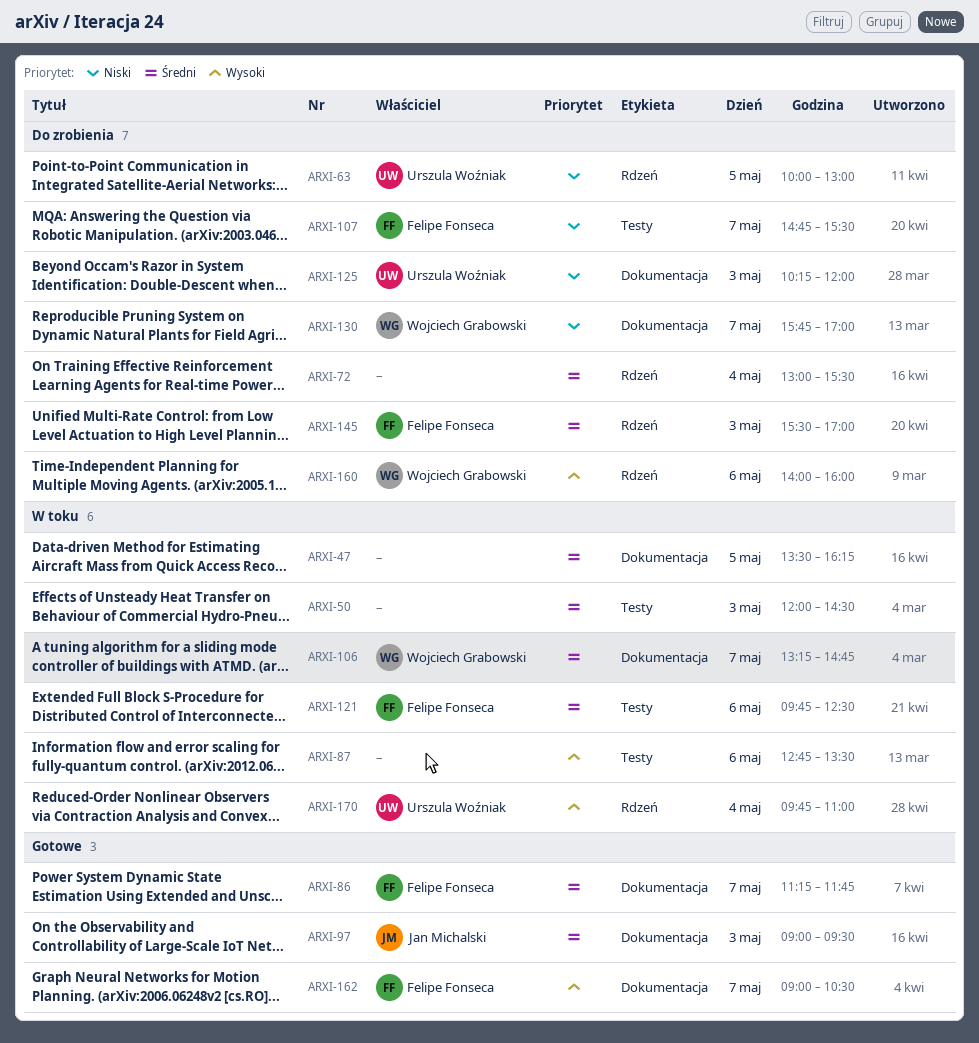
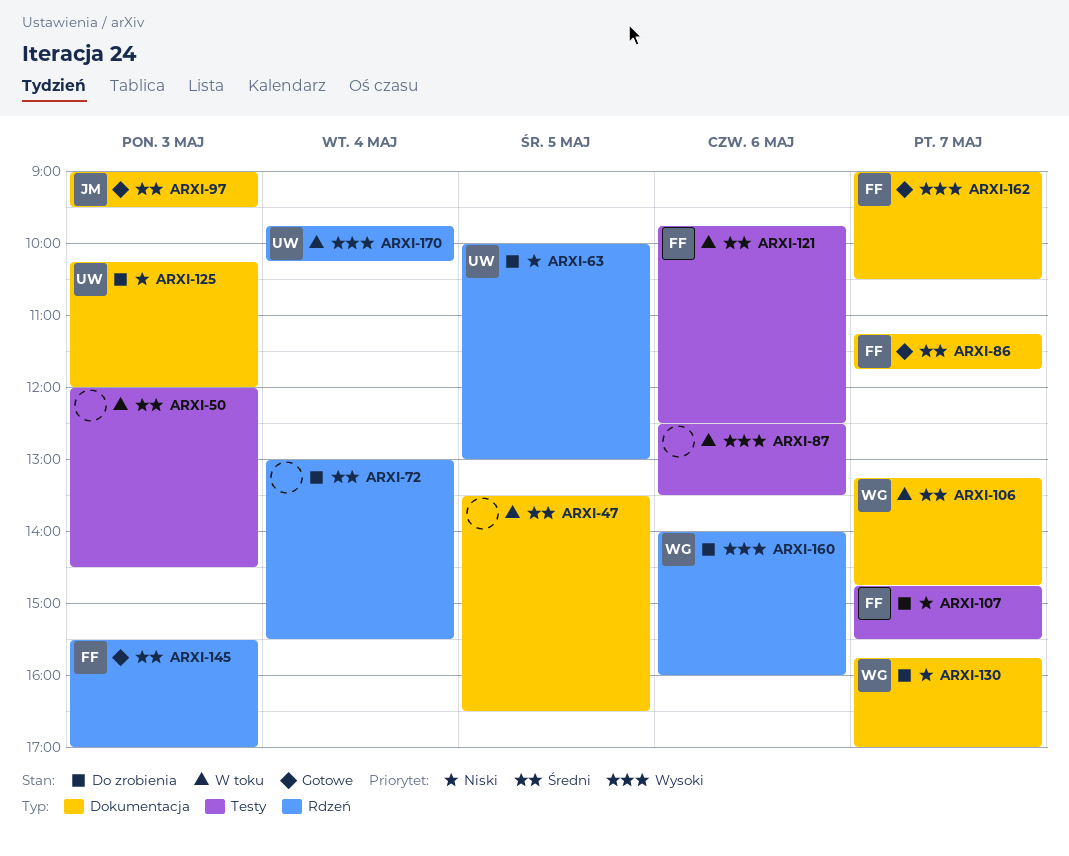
ARXI-47, ends: 16:15 -> 16:30
ARXI-87, begins: 12:45 -> 12:30
ARXI-145, status: Do zrobienia -> Gotowe
ARXI-170, ends: 11:00 -> 10:15

